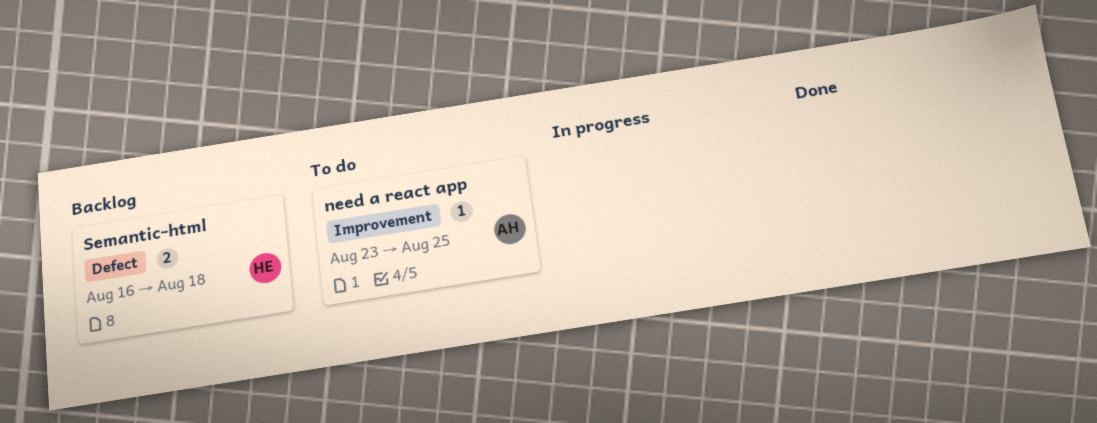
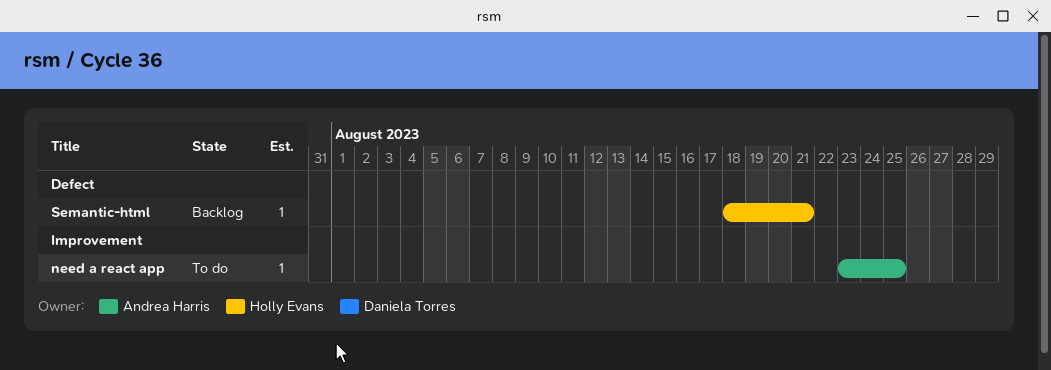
Semantic-html, estimate: 2 -> 1
Semantic-html, start: Aug 16 -> Aug 18
Semantic-html, due: Aug 18 -> Aug 21

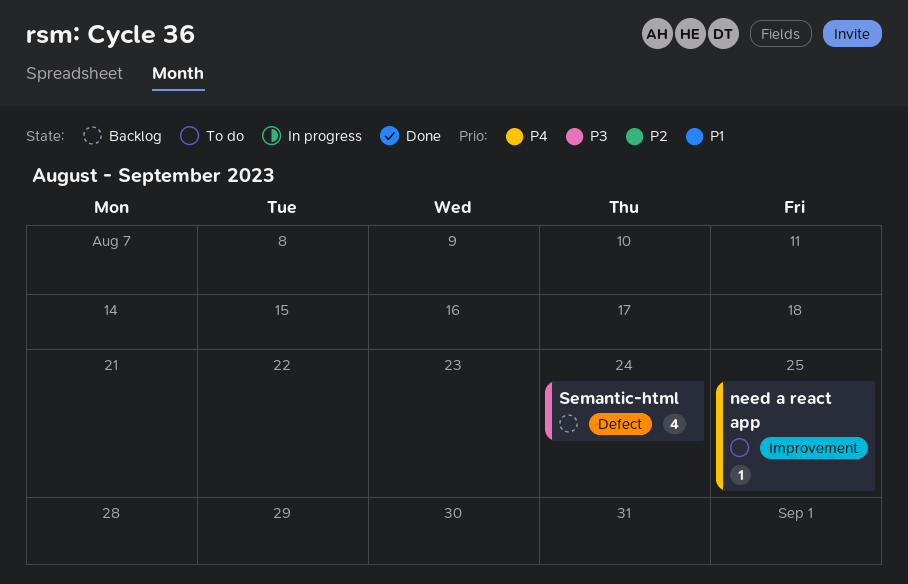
Semantic-html, estimate: 1 -> 4
Semantic-html, due: Aug 21 -> Aug 24

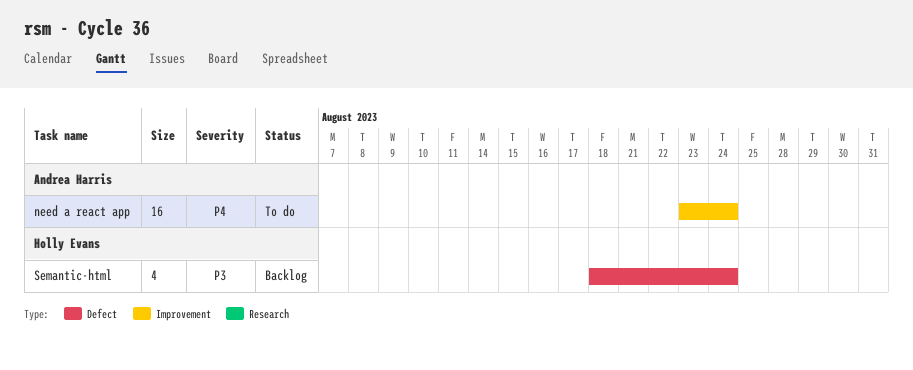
need a react app, estimate: 1 -> 16
need a react app, due: Aug 25 -> Aug 24

